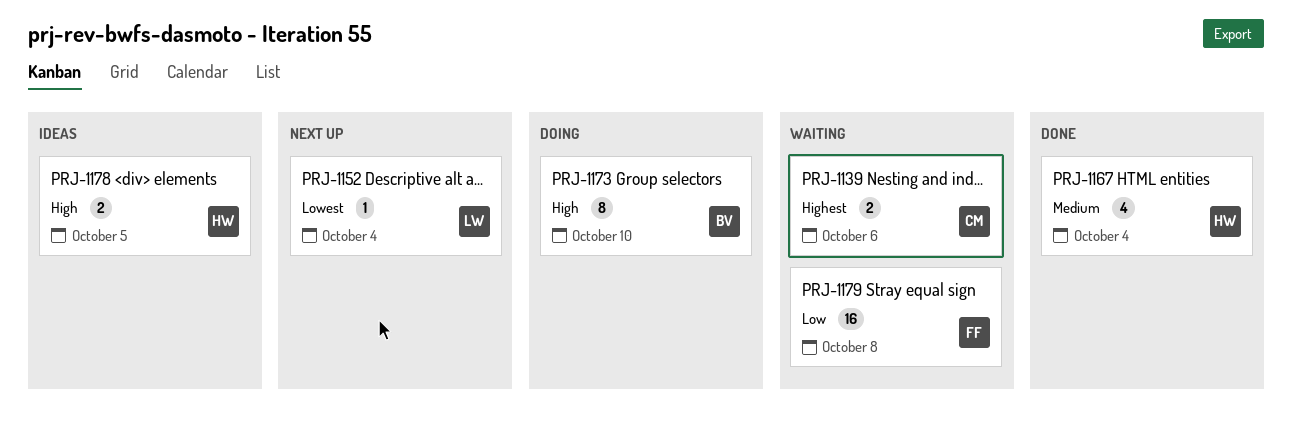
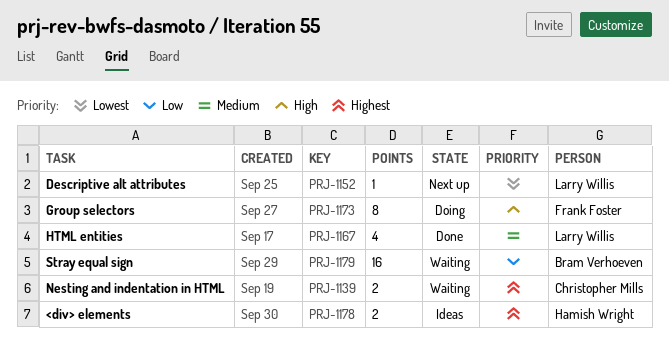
PRJ-1167, owner: Hamish Wright -> Larry Willis
PRJ-1173, owner: Bram Verhoeven -> Frank Foster
PRJ-1178, priority: High -> Highest
PRJ-1179, owner: Frank Foster -> Bram Verhoeven

